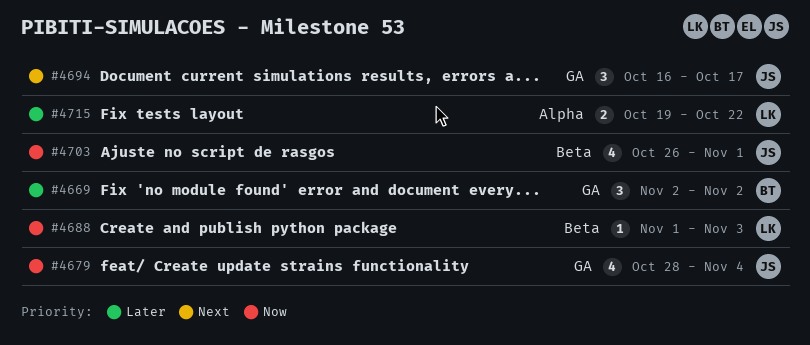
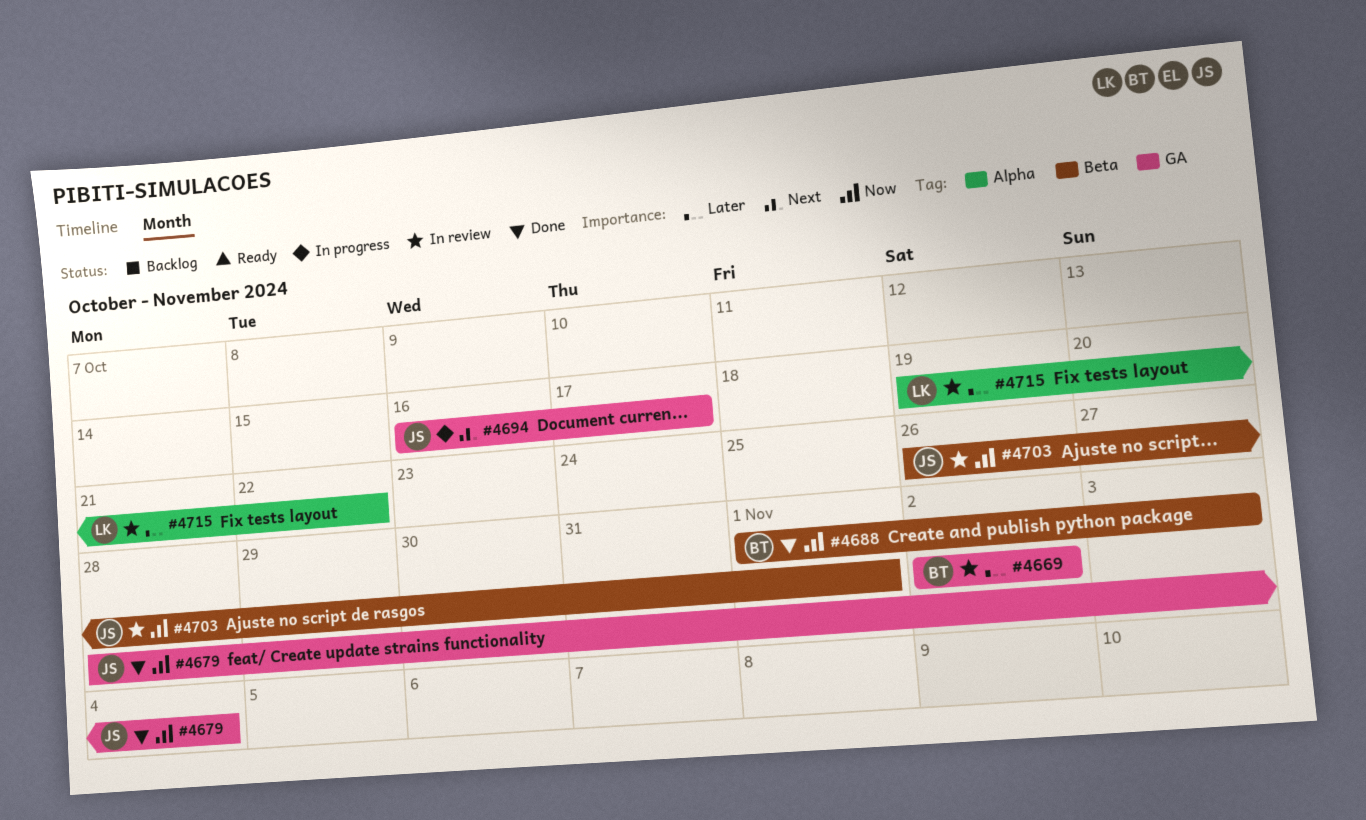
#4688, owner: LK -> BT

